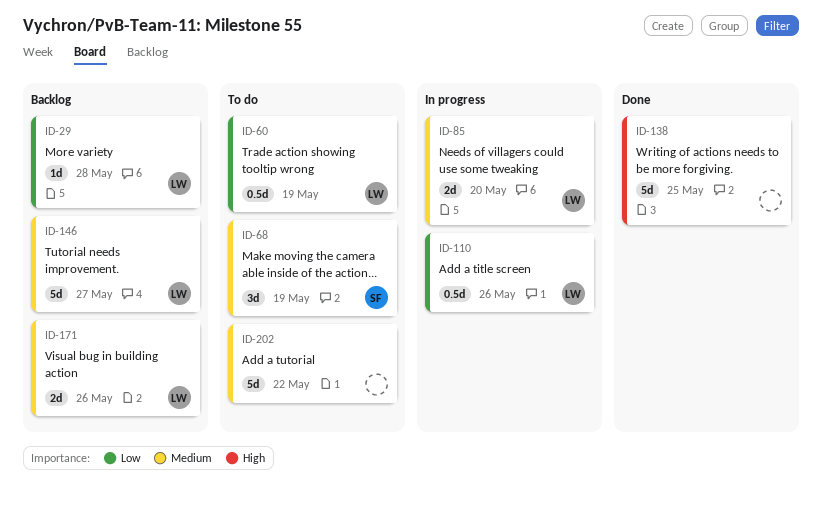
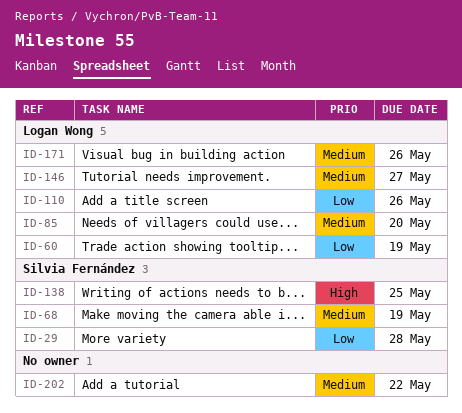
ID-29, owner: Logan Wong -> Silvia Fernández
ID-138, owner: none -> Silvia Fernández

